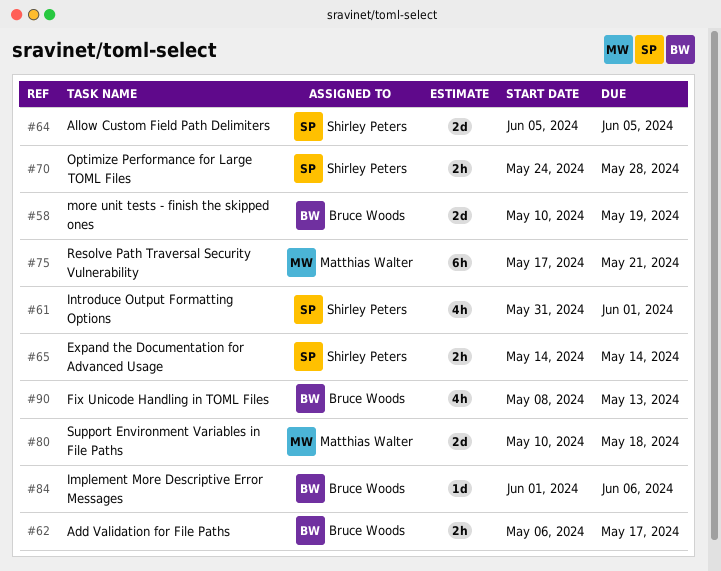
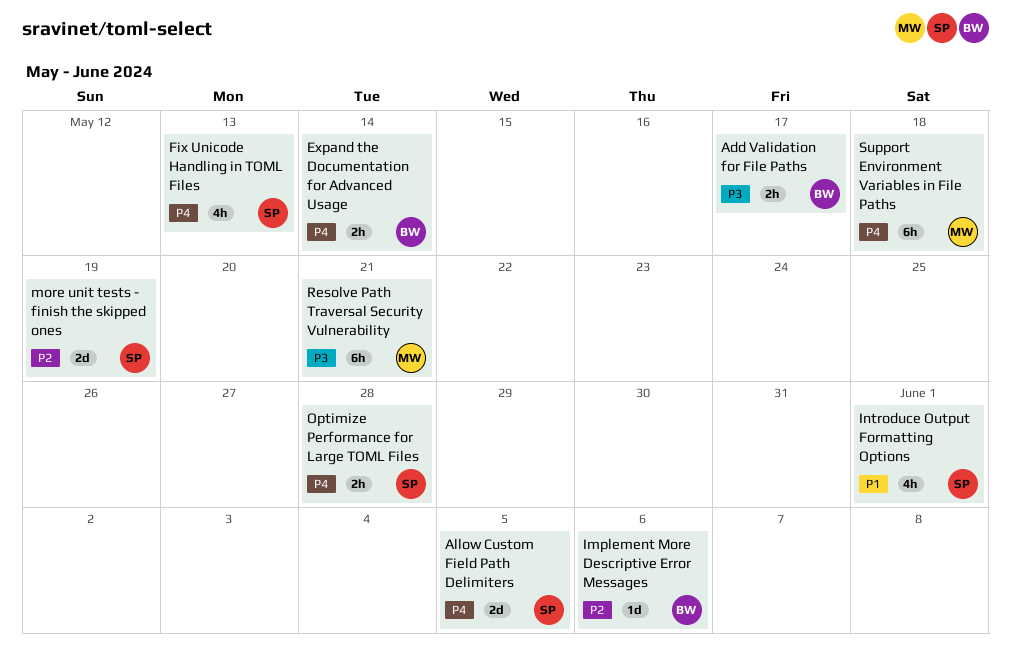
Expand the Documentation for Advanced Usage, owner: Shirley Peters -> Bruce Woods
Fix Unicode Handling in TOML Files, owner: Bruce Woods -> Shirley Peters
more unit tests - finish the skipped ones, owner: Bruce Woods -> Shirley Peters
Support Environment Variables in File Paths, estimate: 2d -> 6h

